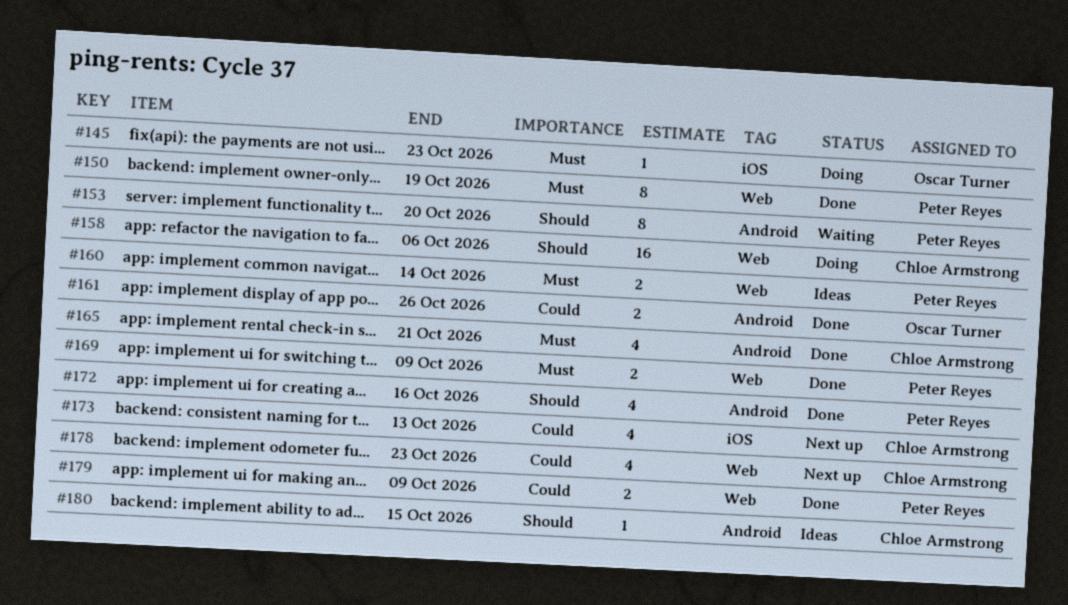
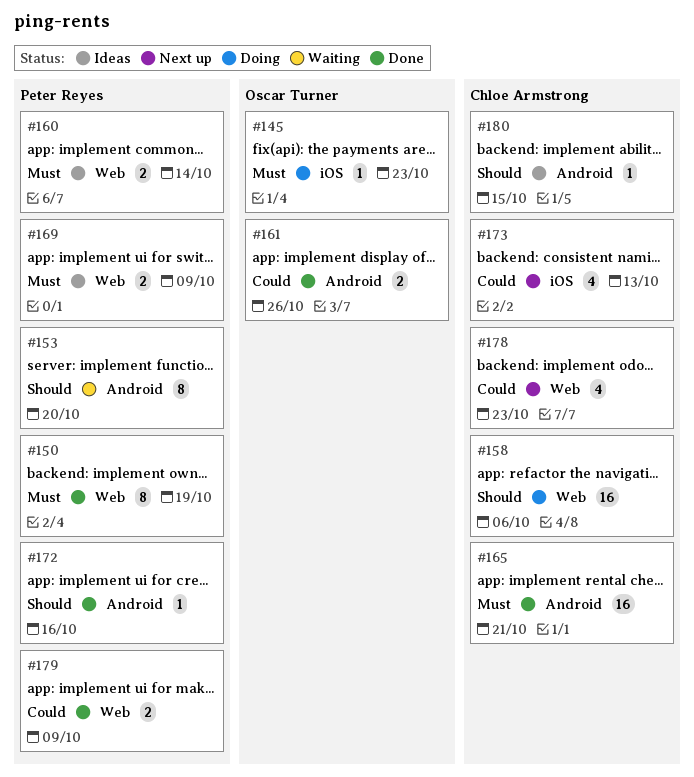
#165, estimate: 4 -> 16
#169, status: Done -> Ideas
#172, estimate: 4 -> 1

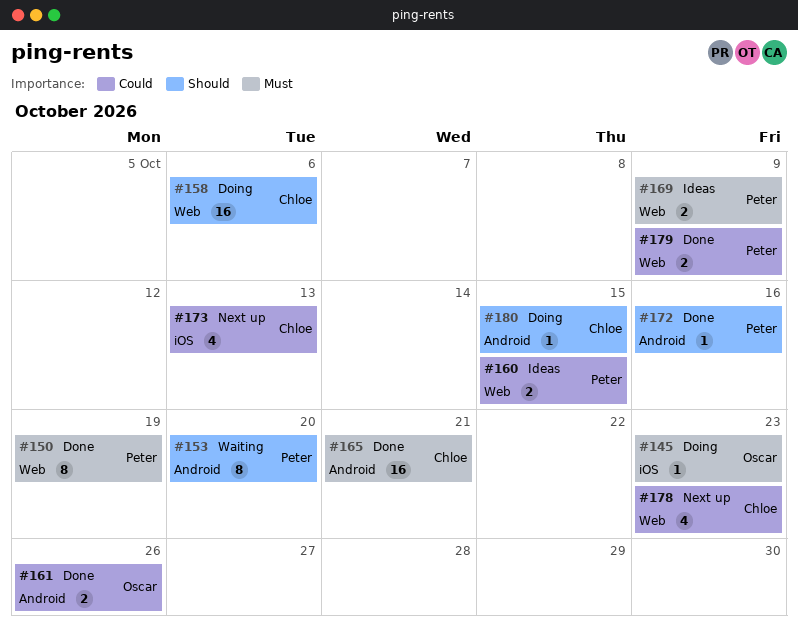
#160, priority: Must -> Could
#160, due: Oct 14 -> Oct 15
#180, status: Ideas -> Doing

